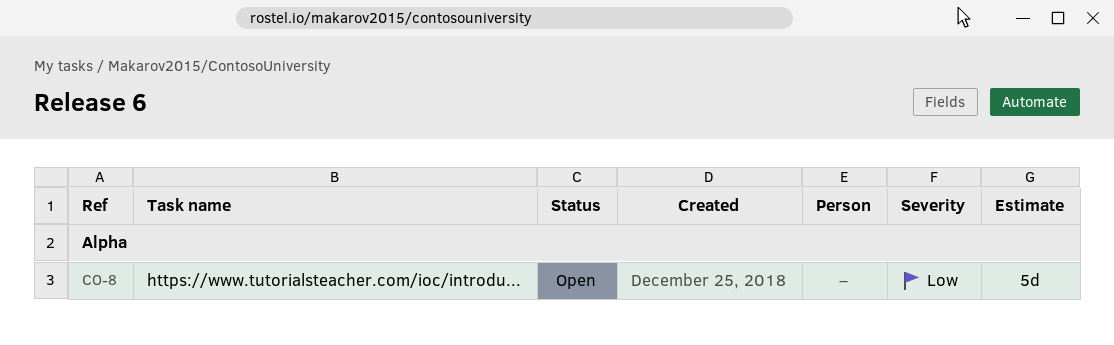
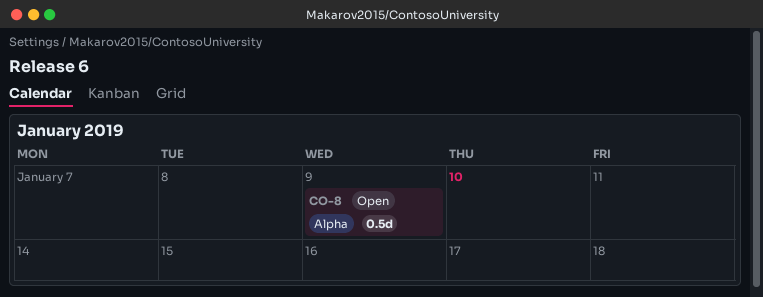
CO-8, estimate: 5d -> 0.5d

